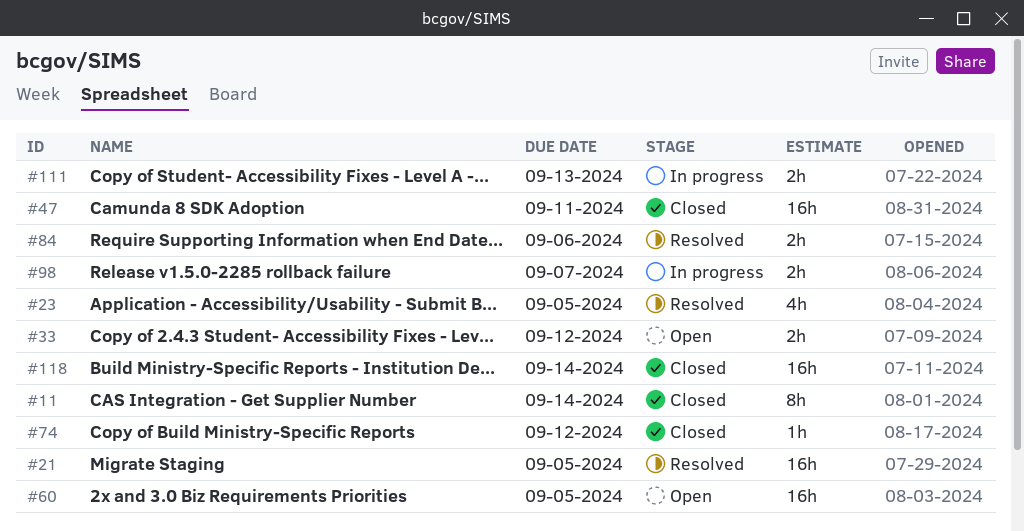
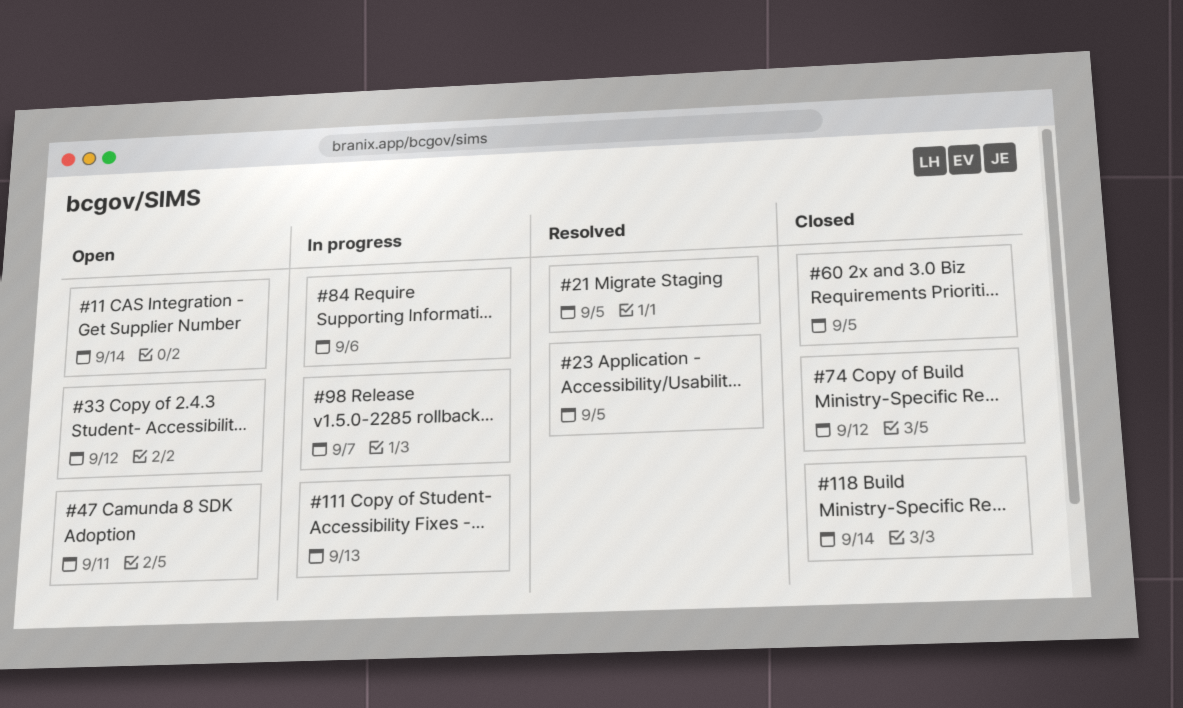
#11, status: Closed -> Open
#47, status: Closed -> Open
#60, status: Open -> Closed
#84, status: Resolved -> In progress

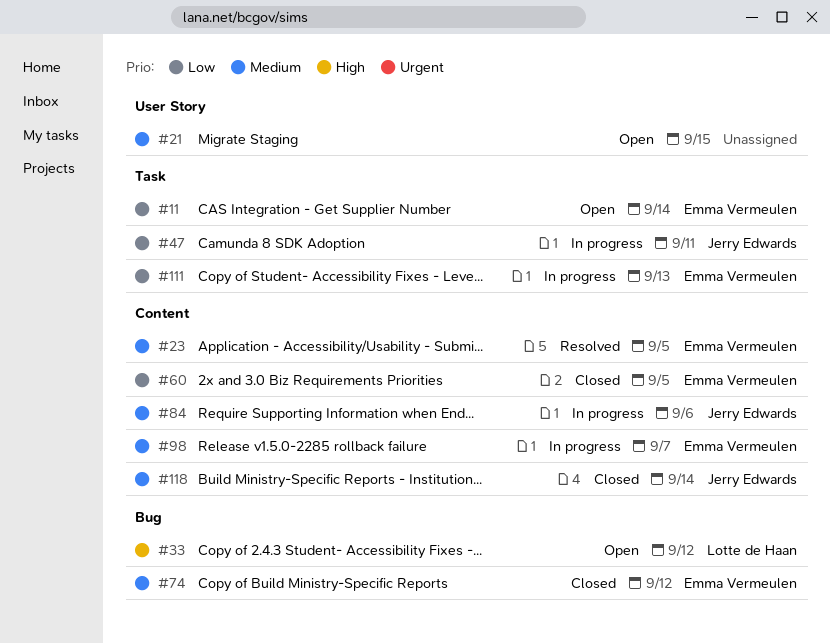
#21, status: Resolved -> Open
#21, due: Sep 5 -> Sep 15
#47, status: Open -> In progress

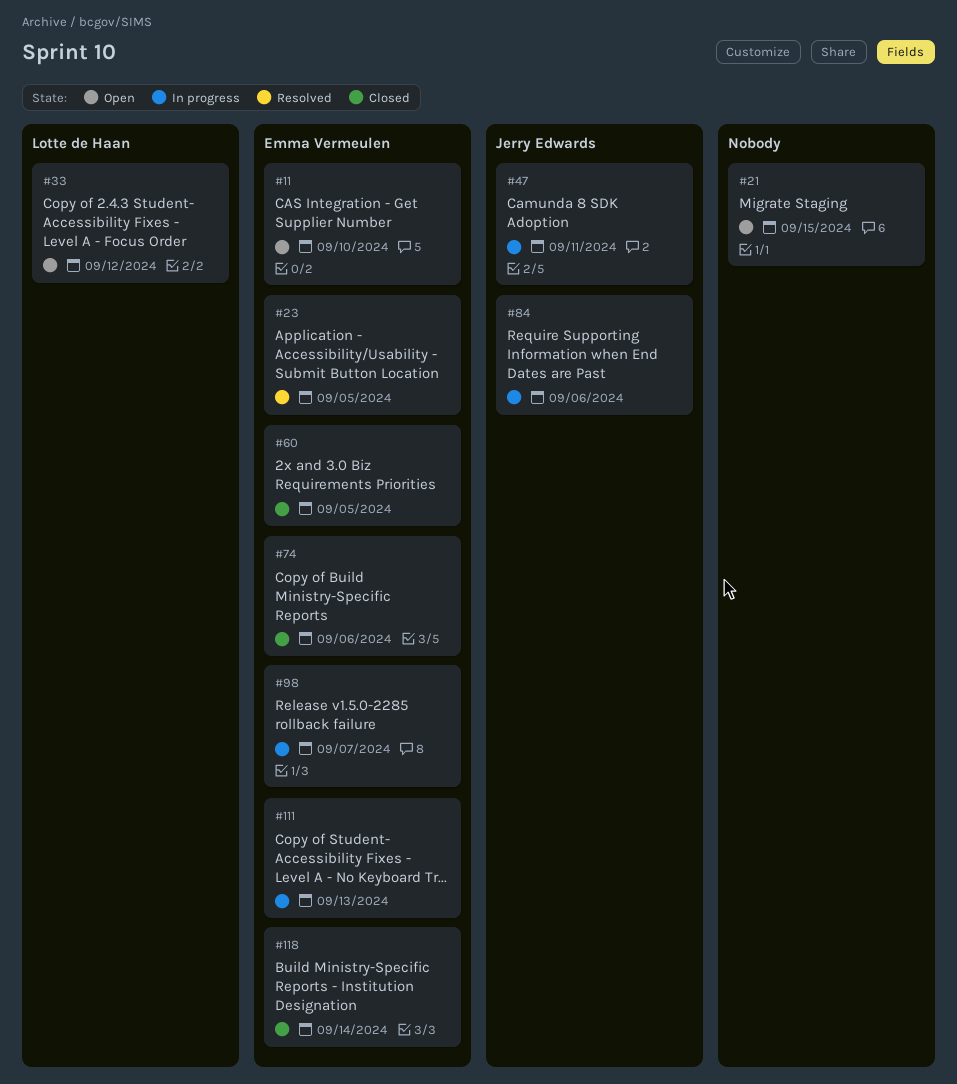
#11, due: Sep 14 -> Sep 10
#74, due: Sep 12 -> Sep 6
#118, owner: Jerry Edwards -> Emma Vermeulen

